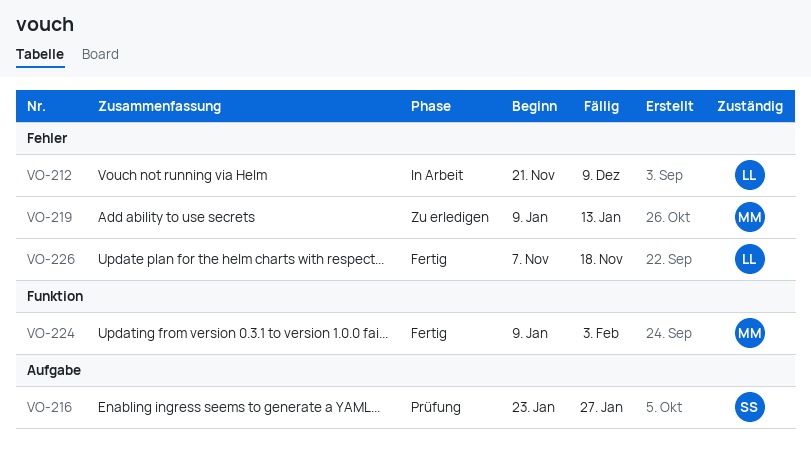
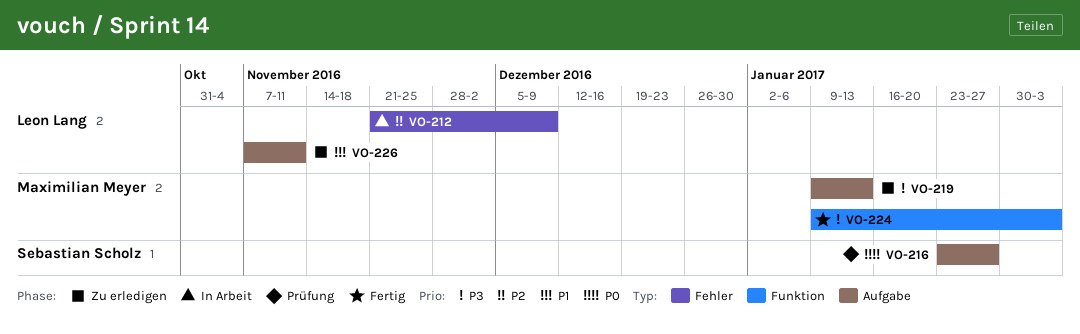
VO-219, label: Fehler -> Aufgabe
VO-226, status: Fertig -> Zu erledigen
VO-226, label: Fehler -> Aufgabe
VO-226, due: Nov 18 -> Nov 11

